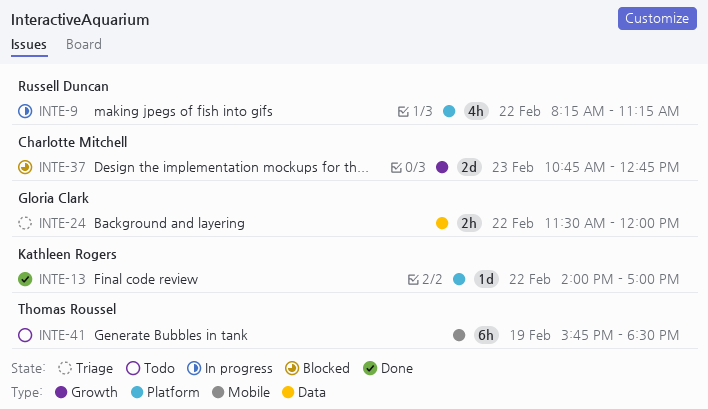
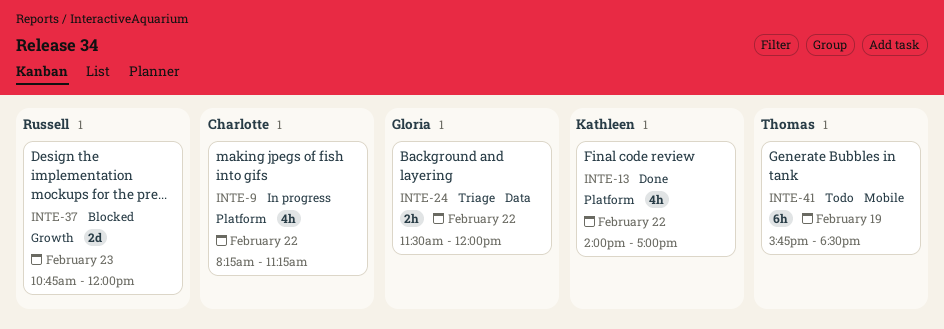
INTE-9, owner: Russell Duncan -> Charlotte Mitchell
INTE-13, estimate: 1d -> 4h
INTE-37, owner: Charlotte Mitchell -> Russell Duncan
INTE-37, ends: 12:45 -> 12:00

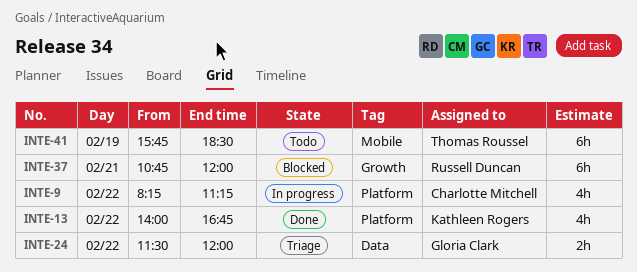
INTE-13, ends: 17:00 -> 16:45
INTE-37, estimate: 2d -> 6h
INTE-37, day: Feb 23 -> Feb 21

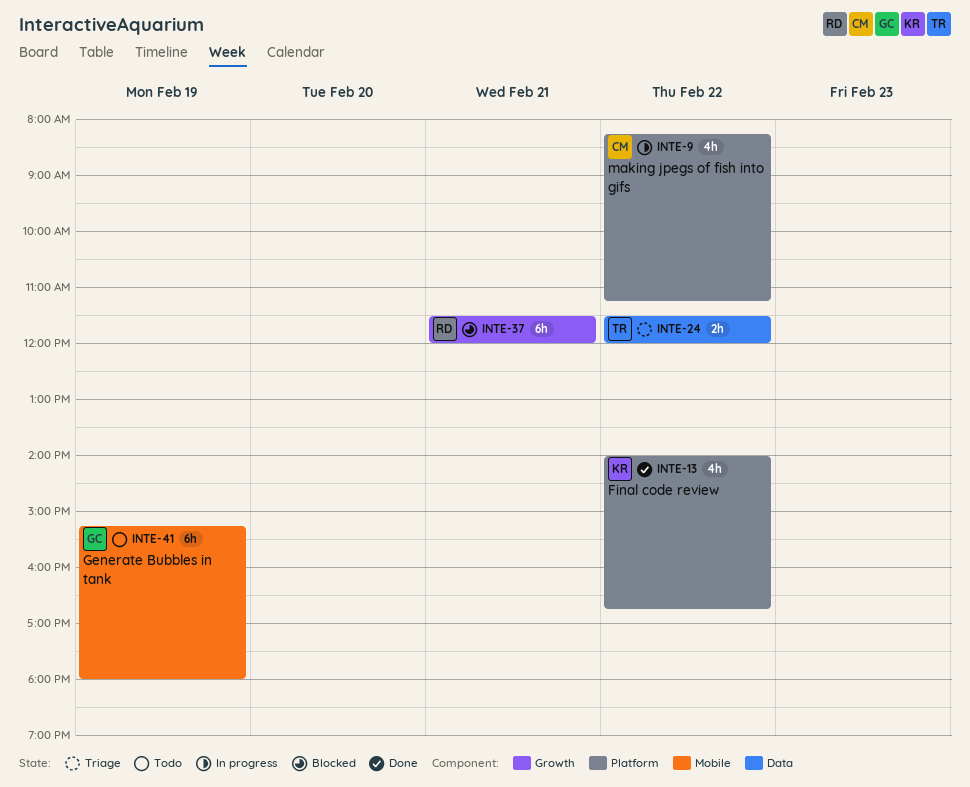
INTE-24, owner: Gloria Clark -> Thomas Roussel
INTE-37, begins: 10:45 -> 11:30
INTE-41, owner: Thomas Roussel -> Gloria Clark
INTE-41, begins: 15:45 -> 15:15
INTE-41, ends: 18:30 -> 18:00

